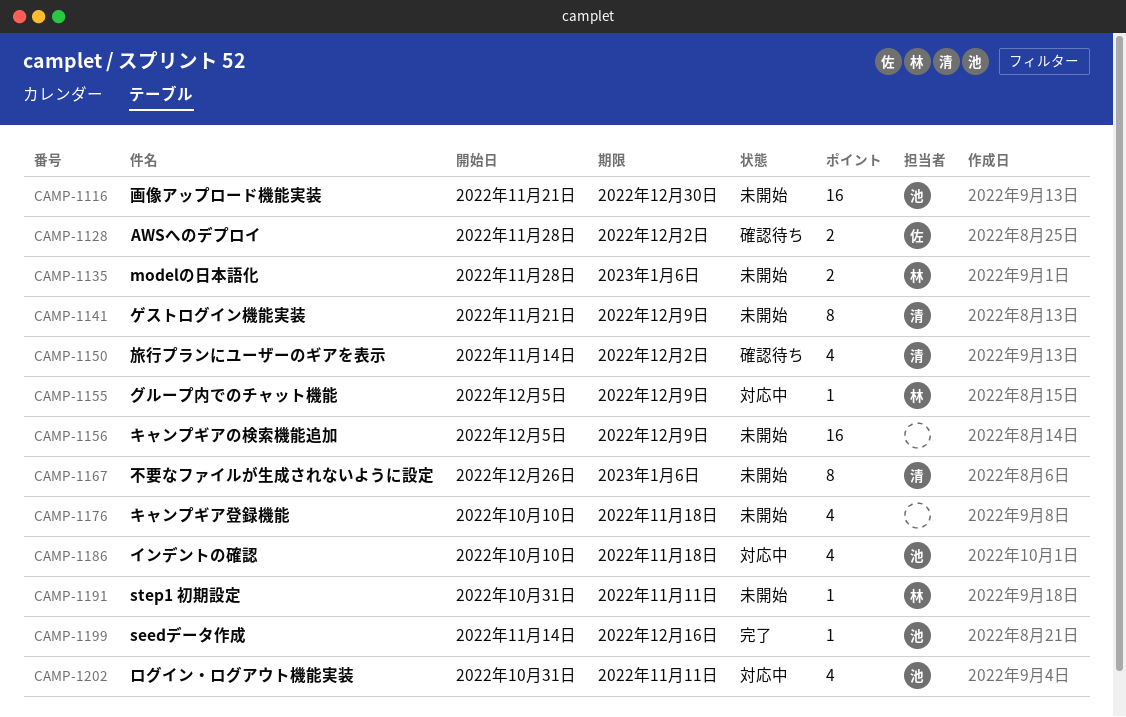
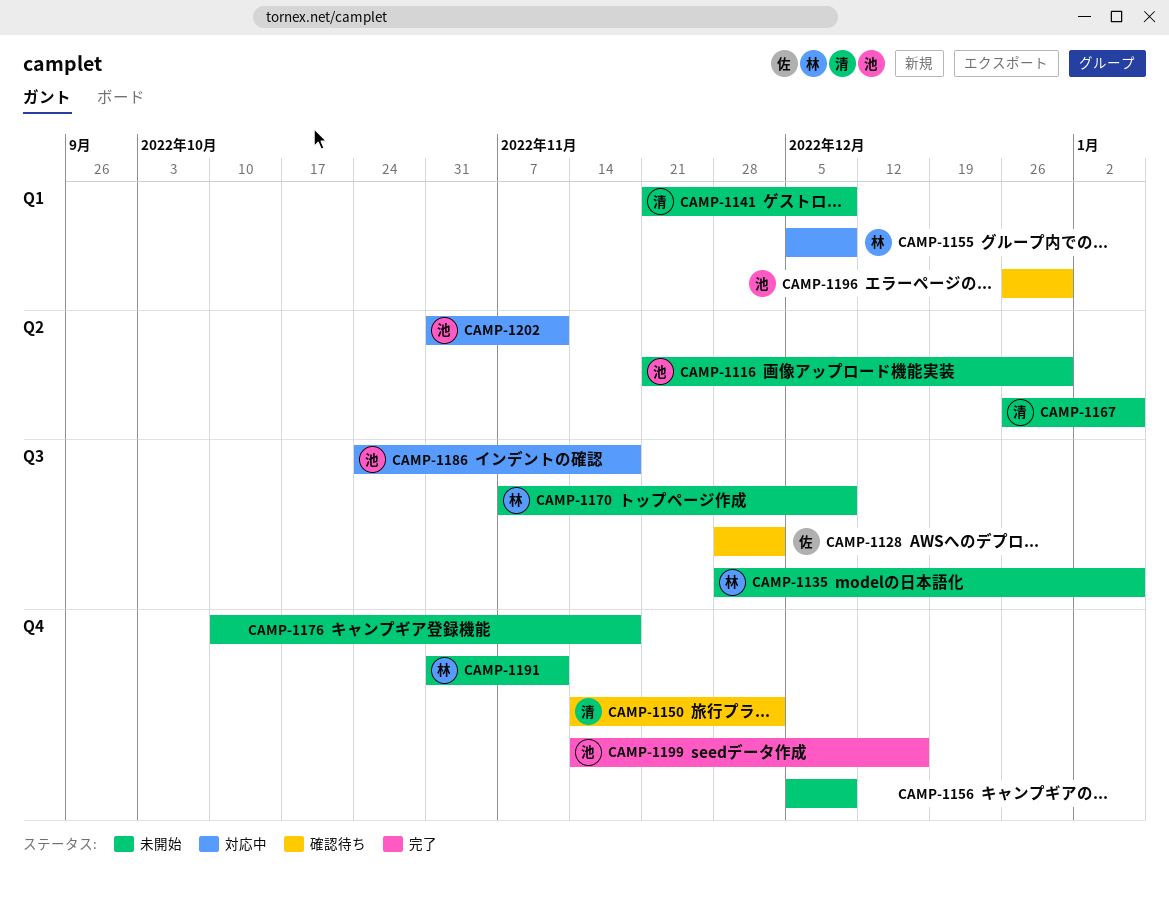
CAMP-1170: none -> present
CAMP-1186, start: Oct 10 -> Oct 24
CAMP-1196: none -> present

